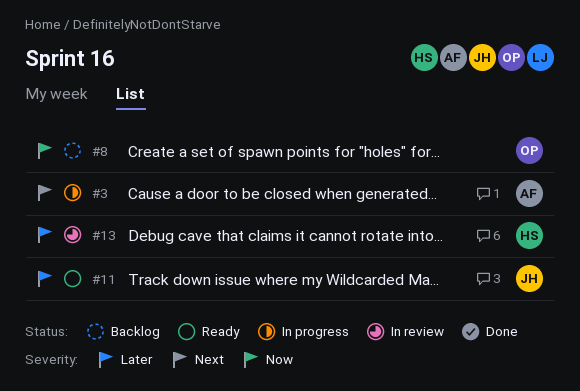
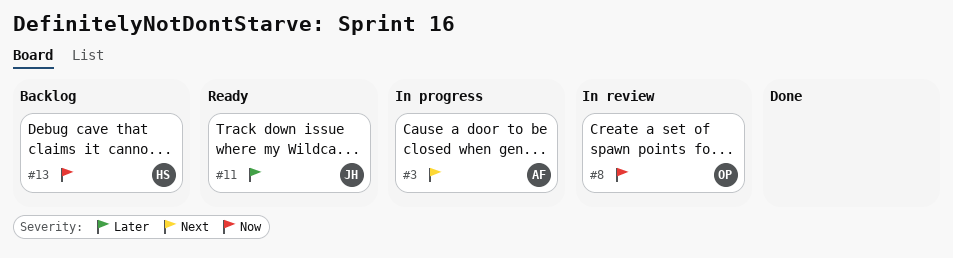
#8, status: Backlog -> In review
#13, status: In review -> Backlog
#13, priority: Later -> Now

